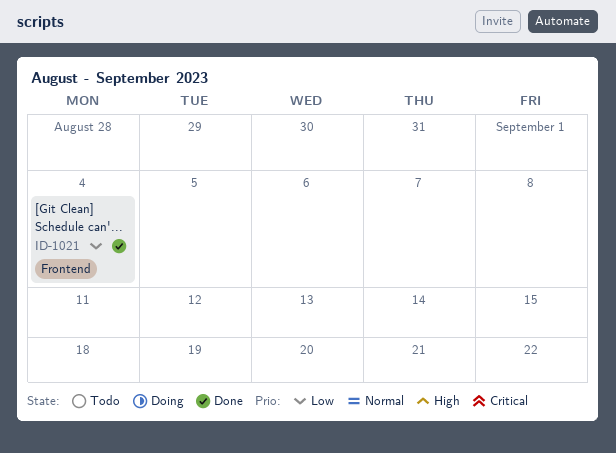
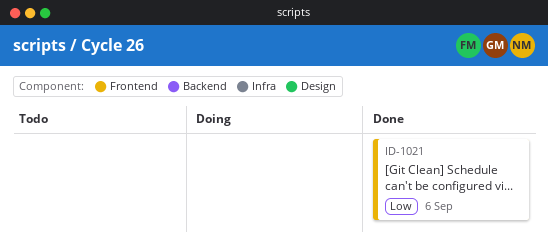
ID-1021, due: Sep 4 -> Sep 6

